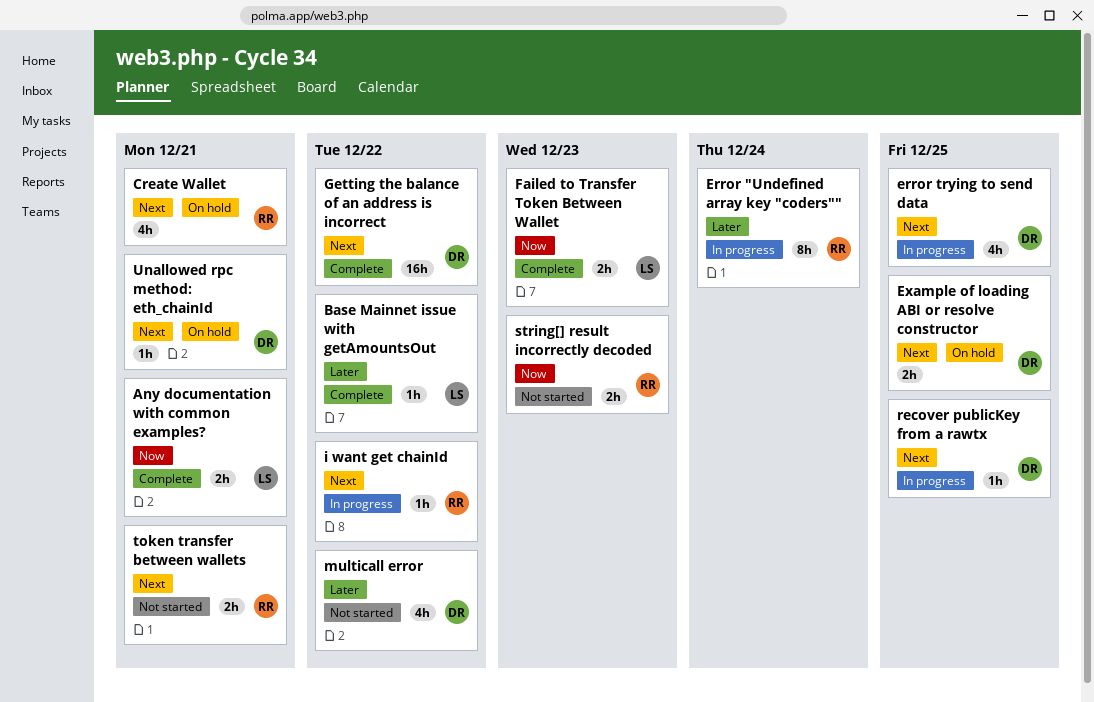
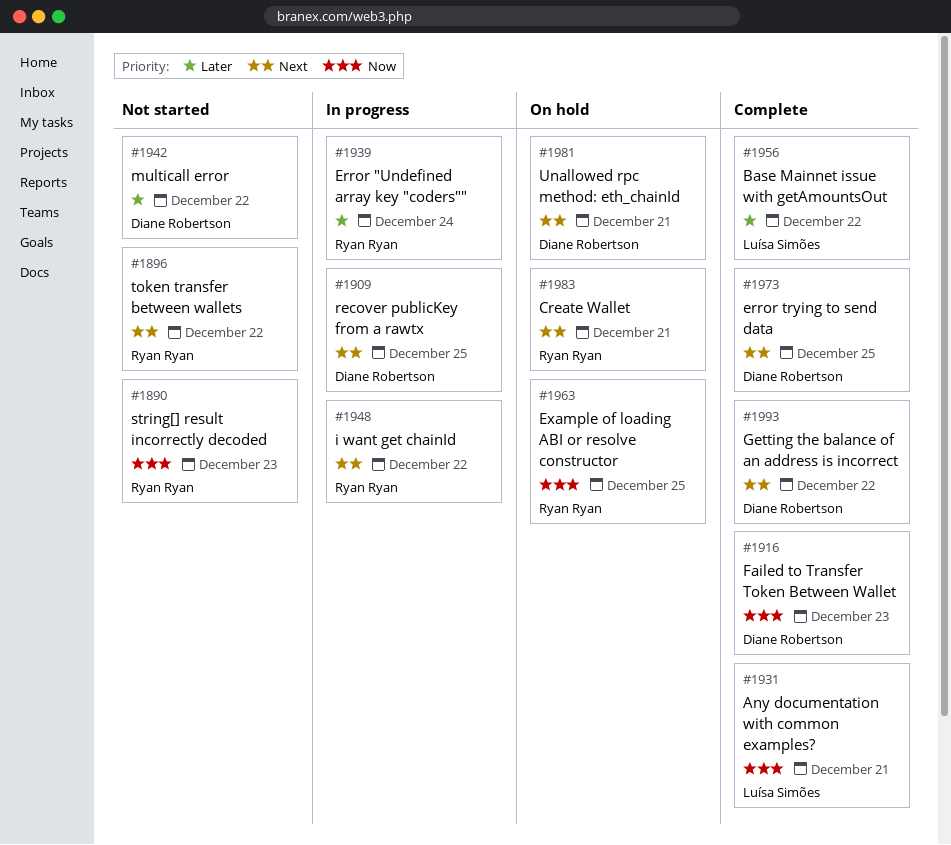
error trying to send data, status: In progress -> Complete
Example of loading ABI or resolve constructor, owner: Diane Robertson -> Ryan Ryan
Example of loading ABI or resolve constructor, priority: Next -> Now
Failed to Transfer Token Between Wallet, owner: Luísa Simões -> Diane Robertson
token transfer between wallets, due: Dec 21 -> Dec 22

